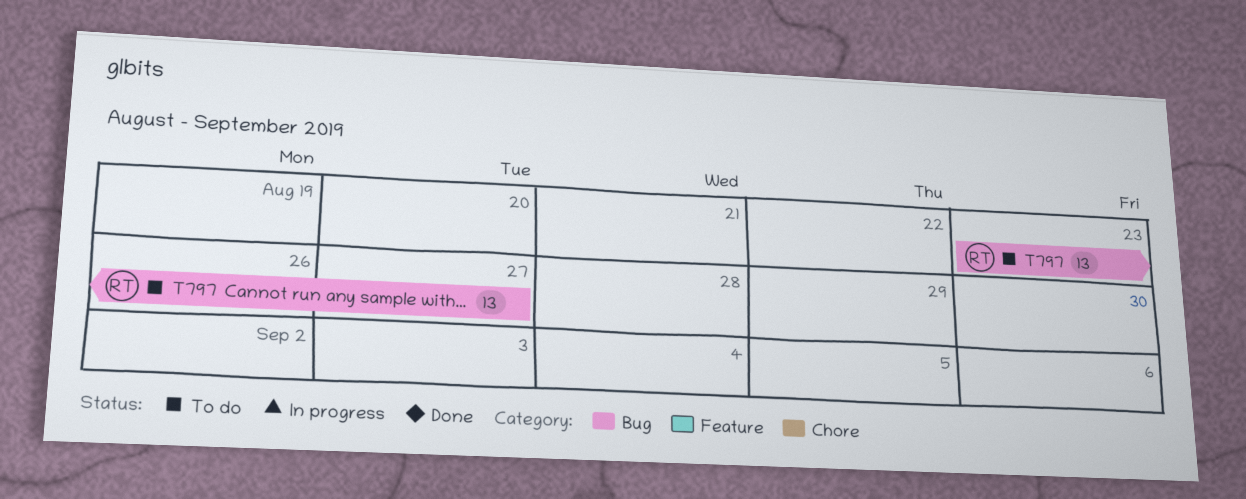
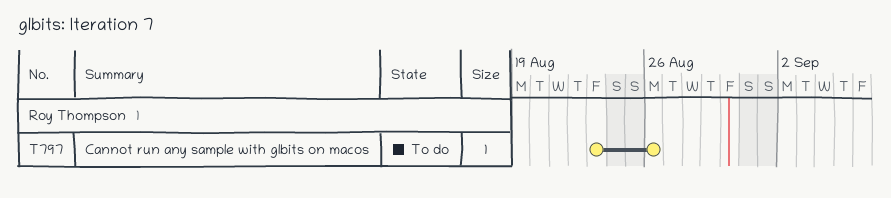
T797, estimate: 13 -> 1
T797, due: Aug 27 -> Aug 26

